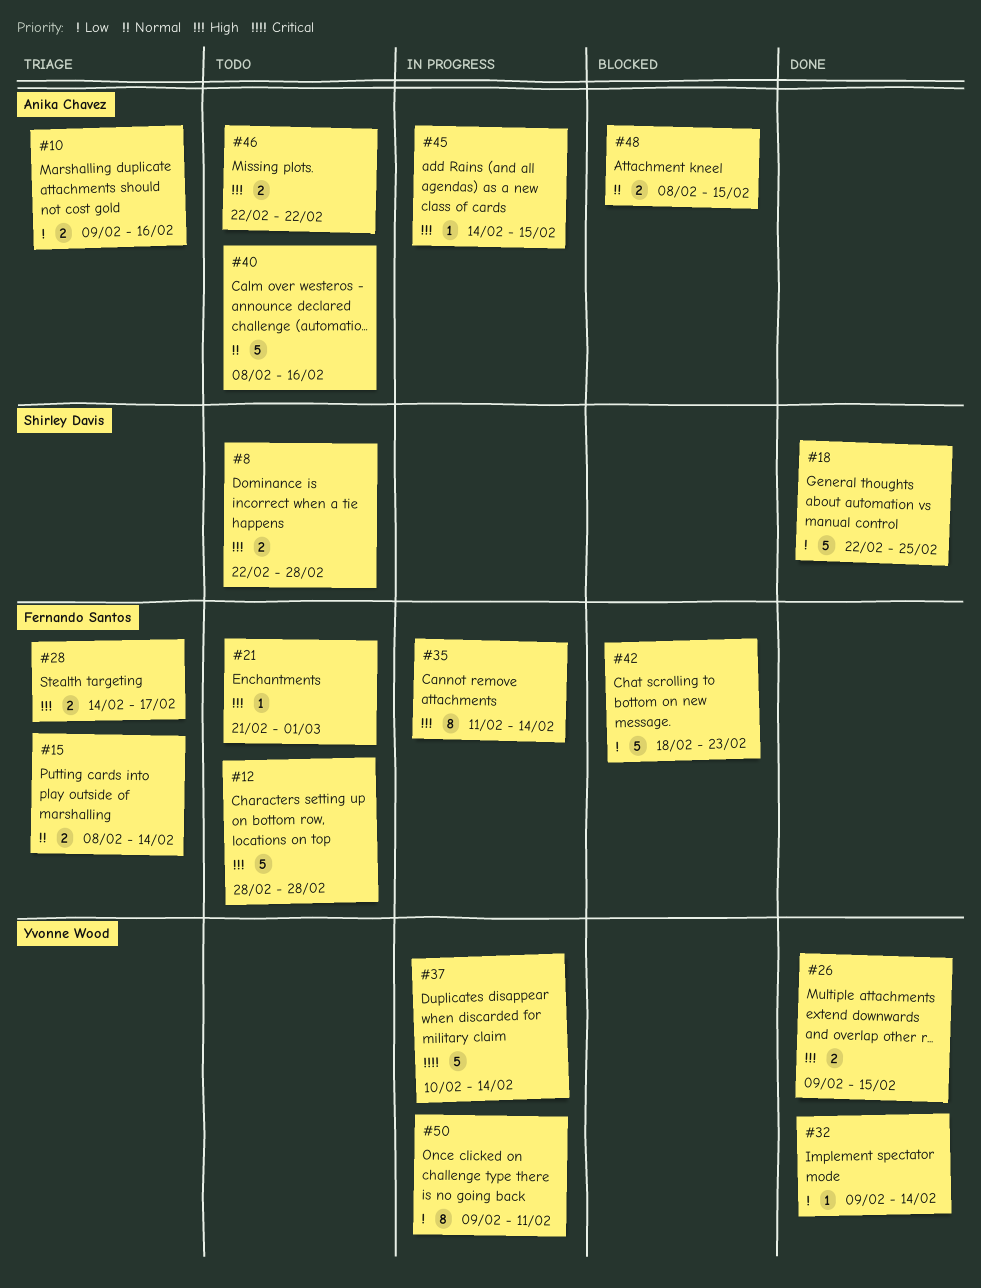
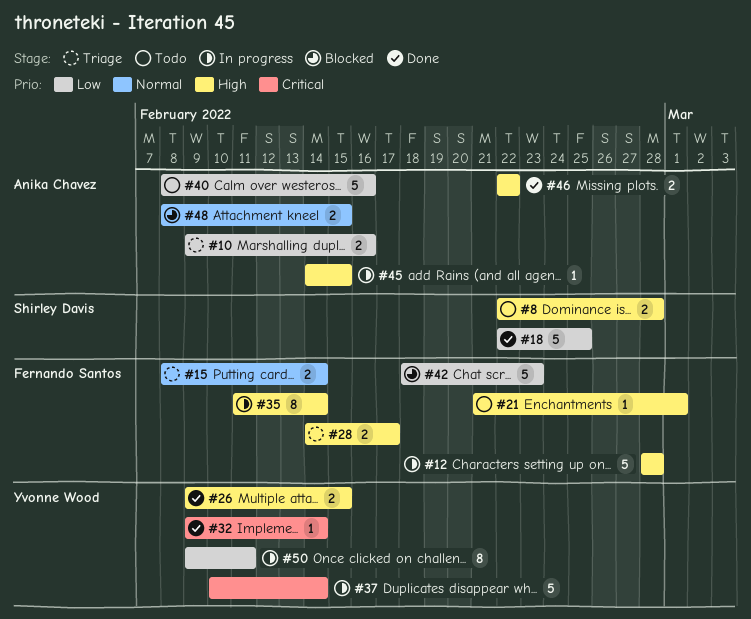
#12, status: Todo -> In progress
#32, priority: Low -> Critical
#40, priority: Normal -> Low
#46, status: Todo -> Done

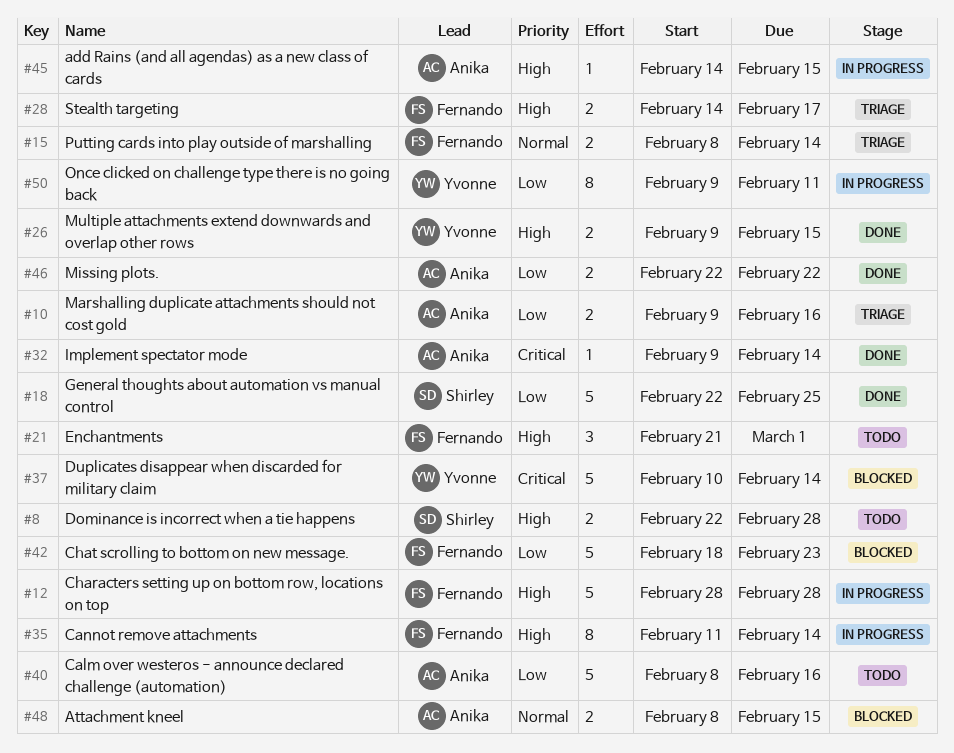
#21, estimate: 1 -> 3
#32, owner: Yvonne Wood -> Anika Chavez
#37, status: In progress -> Blocked
#46, priority: High -> Low

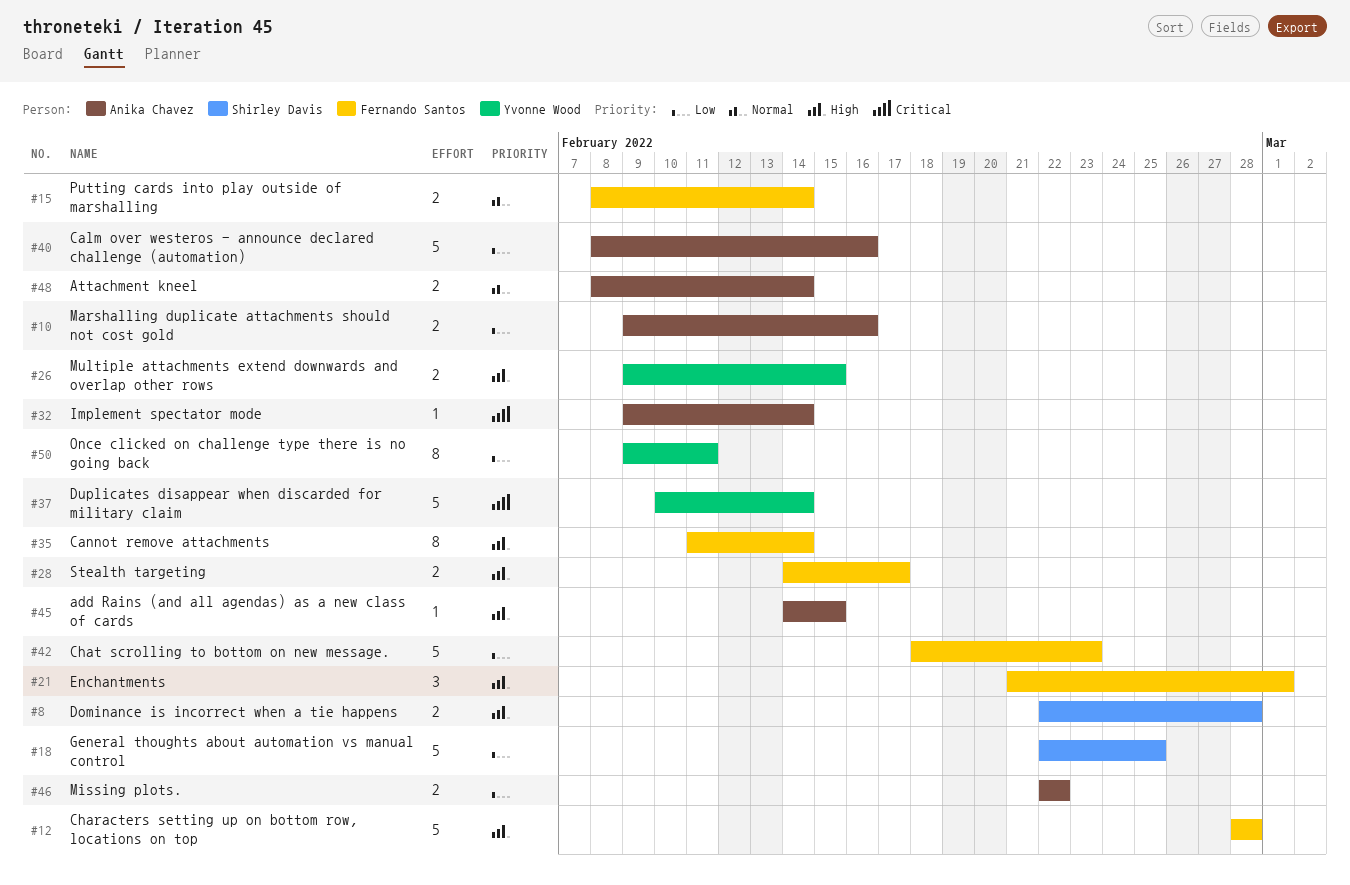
#48, due: Feb 15 -> Feb 14

